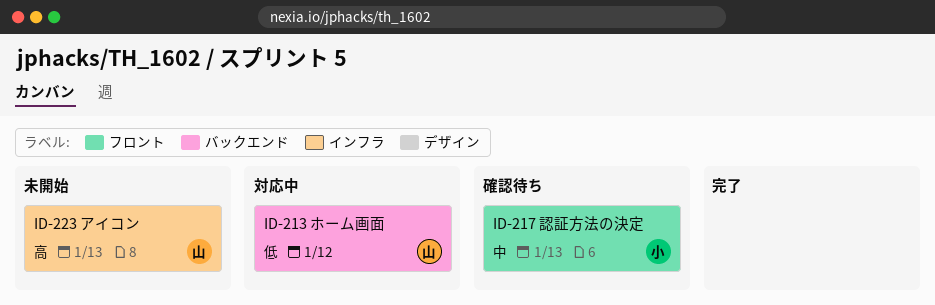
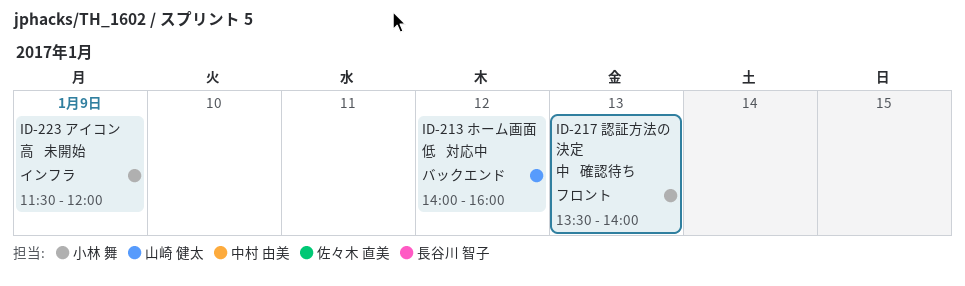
ID-223, owner: 山崎 健太 -> 小林 舞
ID-223, day: Jan 13 -> Jan 9

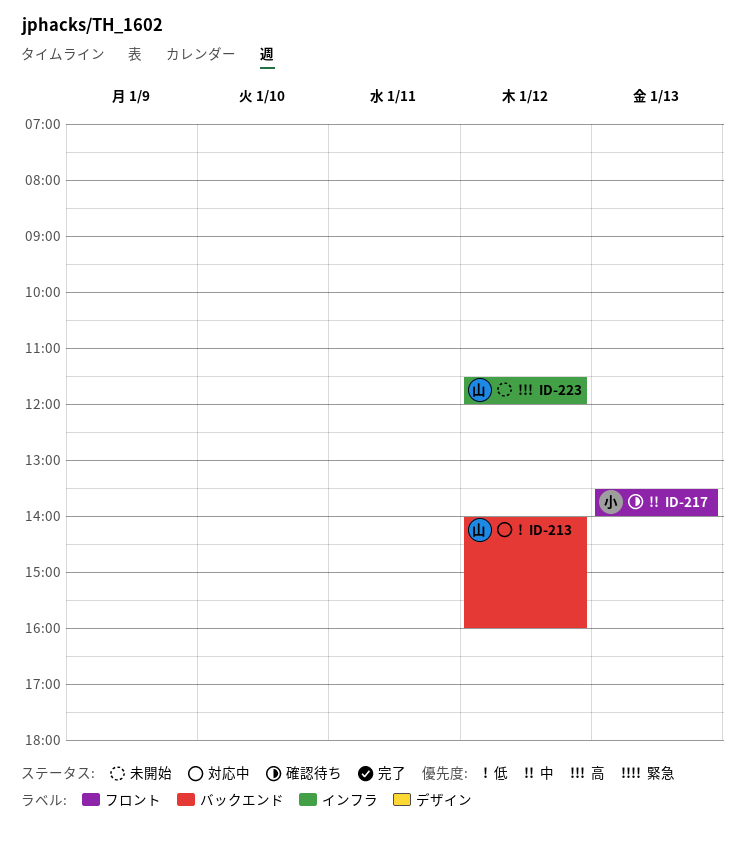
ID-223, owner: 小林 舞 -> 山崎 健太
ID-223, day: Jan 9 -> Jan 12

